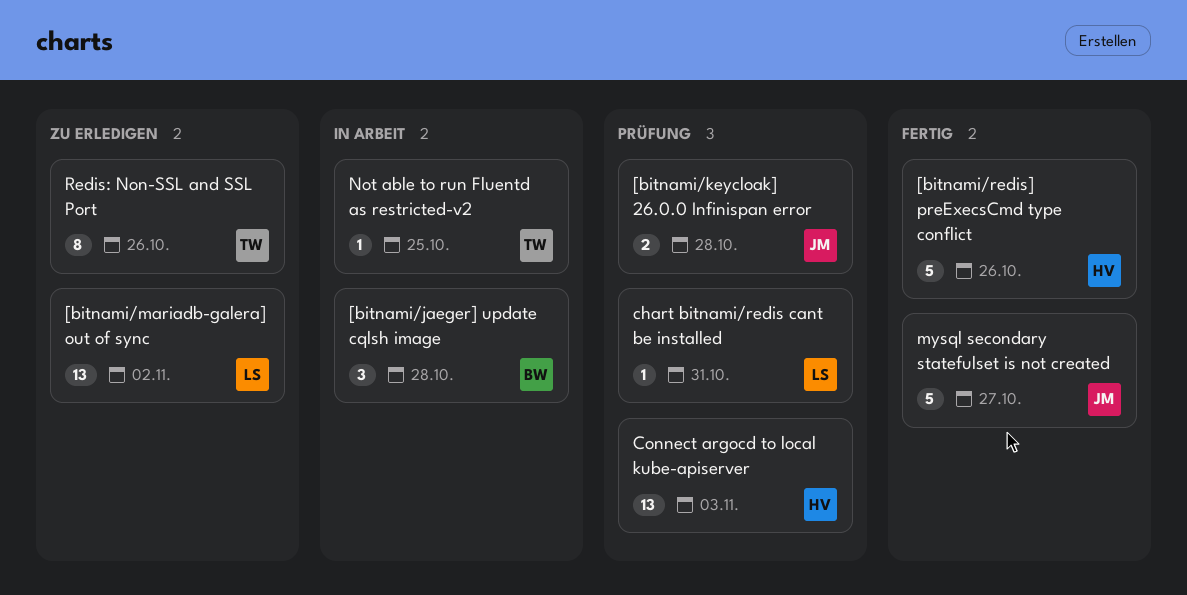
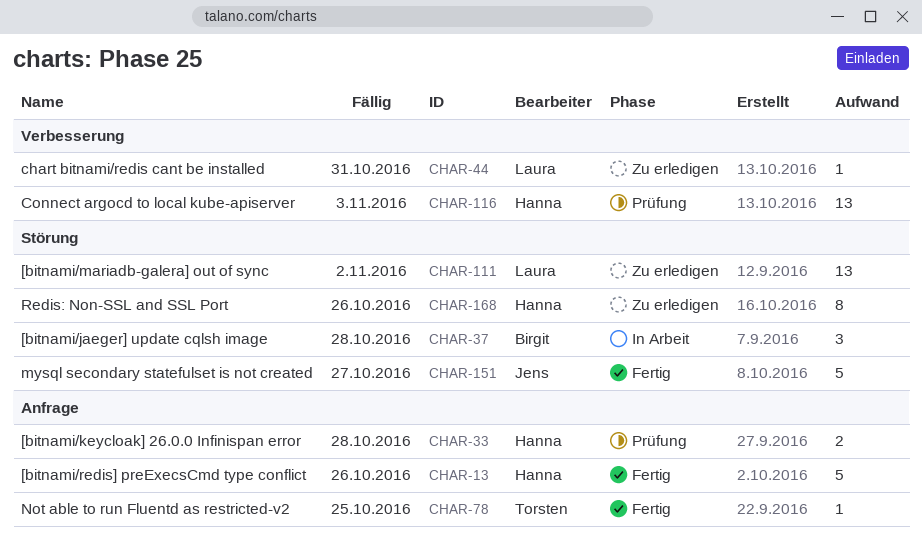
[bitnami/keycloak] 26.0.0 Infinispan error, owner: Jens -> Hanna
chart bitnami/redis cant be installed, status: Prüfung -> Zu erledigen
Not able to run Fluentd as restricted-v2, status: In Arbeit -> Fertig
Redis: Non-SSL and SSL Port, owner: Torsten -> Hanna

